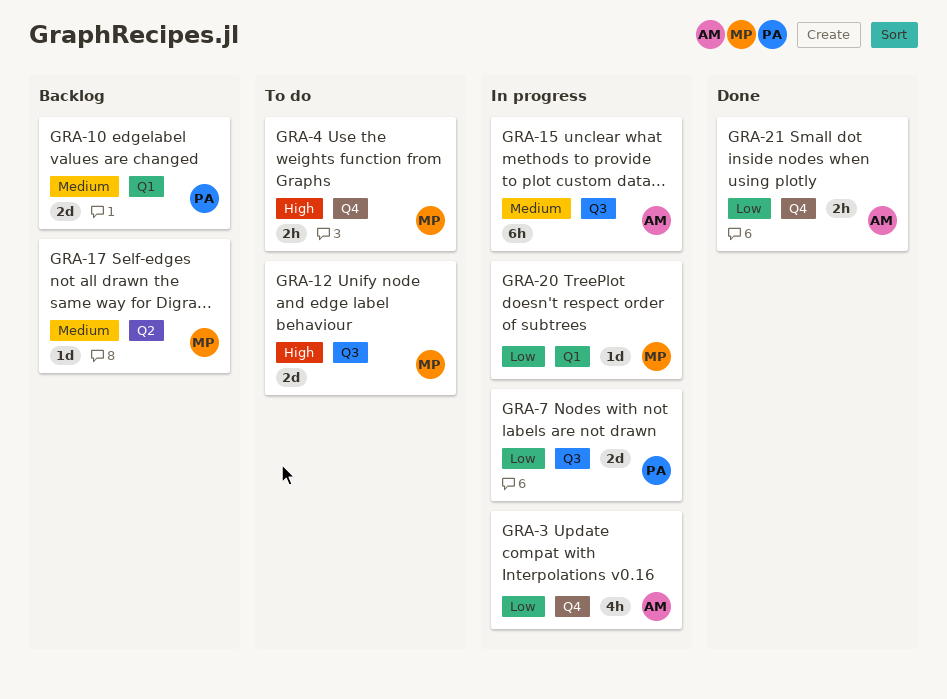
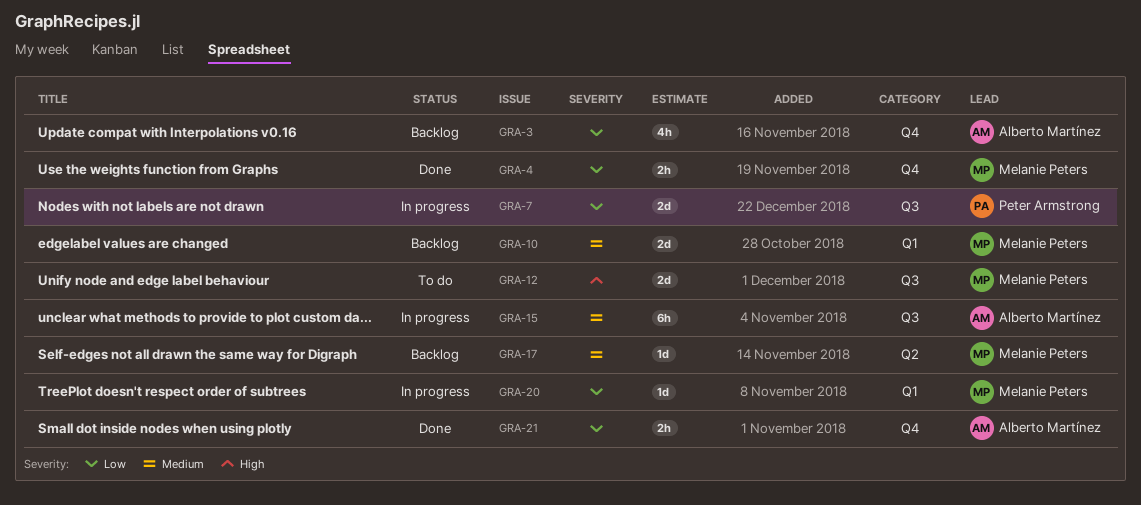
GRA-3, status: In progress -> Backlog
GRA-4, status: To do -> Done
GRA-4, priority: High -> Low
GRA-10, owner: Peter Armstrong -> Melanie Peters

